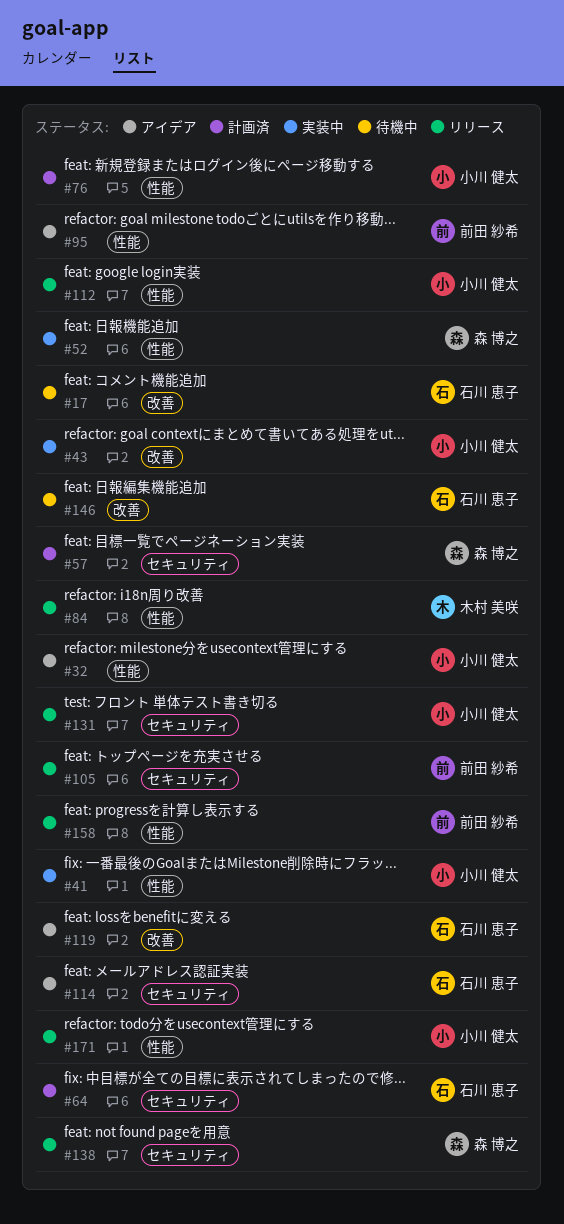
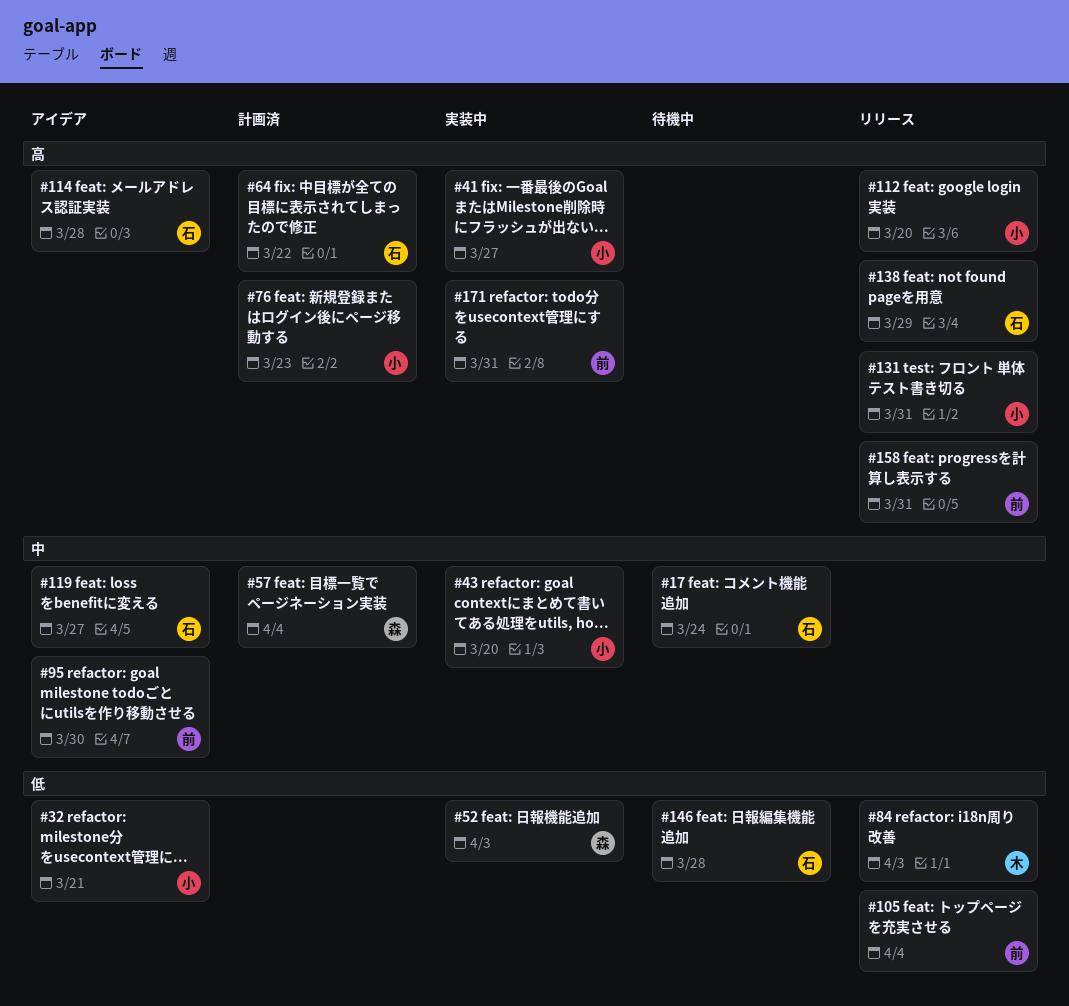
#138, owner: 森 博之 -> 石川 恵子
#171, status: リリース -> 実装中
#171, owner: 小川 健太 -> 前田 紗希

